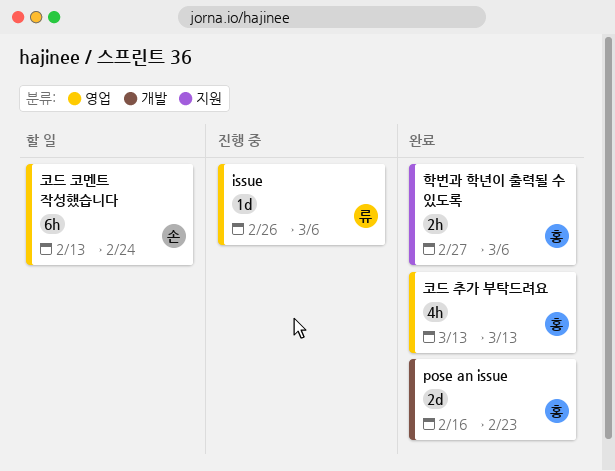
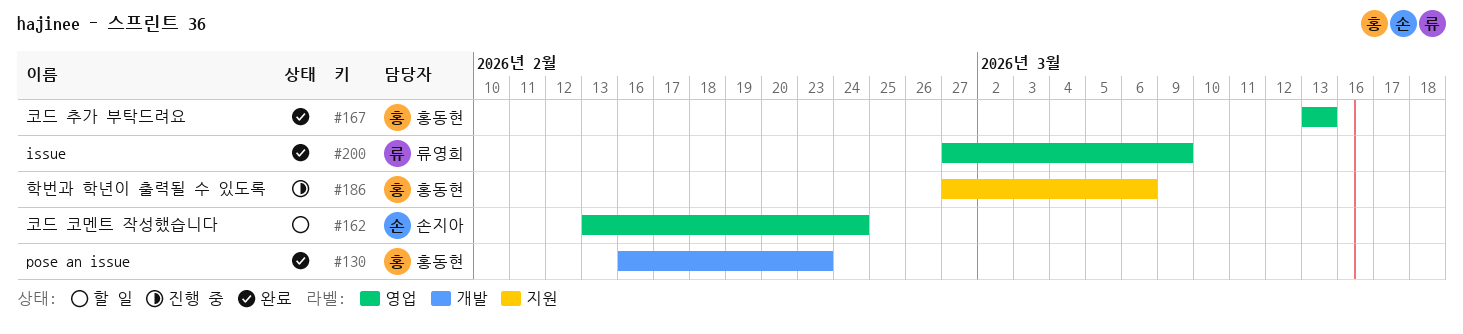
issue, status: 진행 중 -> 완료
issue, start: Feb 26 -> Feb 27
issue, due: Mar 6 -> Mar 9
학번과 학년이 출력될 수 있도록, status: 완료 -> 진행 중

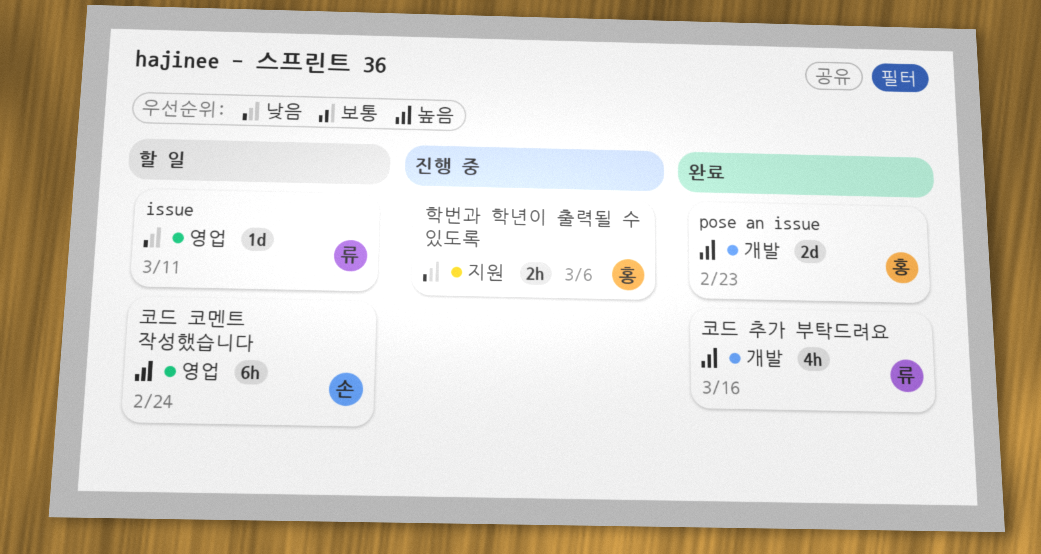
issue, status: 완료 -> 할 일
issue, due: Mar 9 -> Mar 11
코드 추가 부탁드려요, owner: 홍동현 -> 류영희
코드 추가 부탁드려요, label: 영업 -> 개발
코드 추가 부탁드려요, due: Mar 13 -> Mar 16

